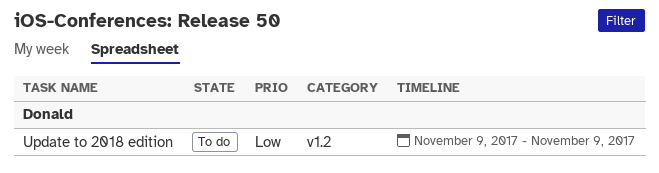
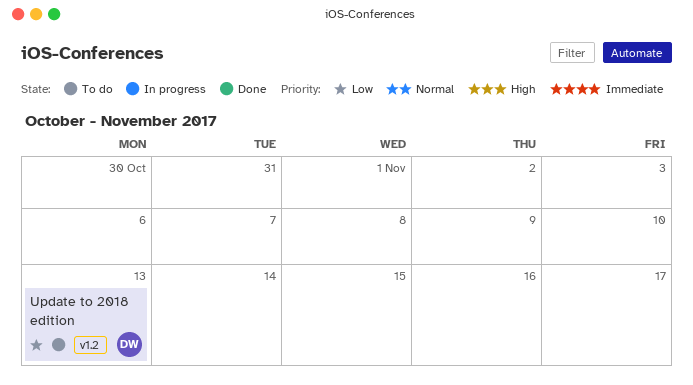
Update to 2018 edition, due: Nov 9 -> Nov 13

